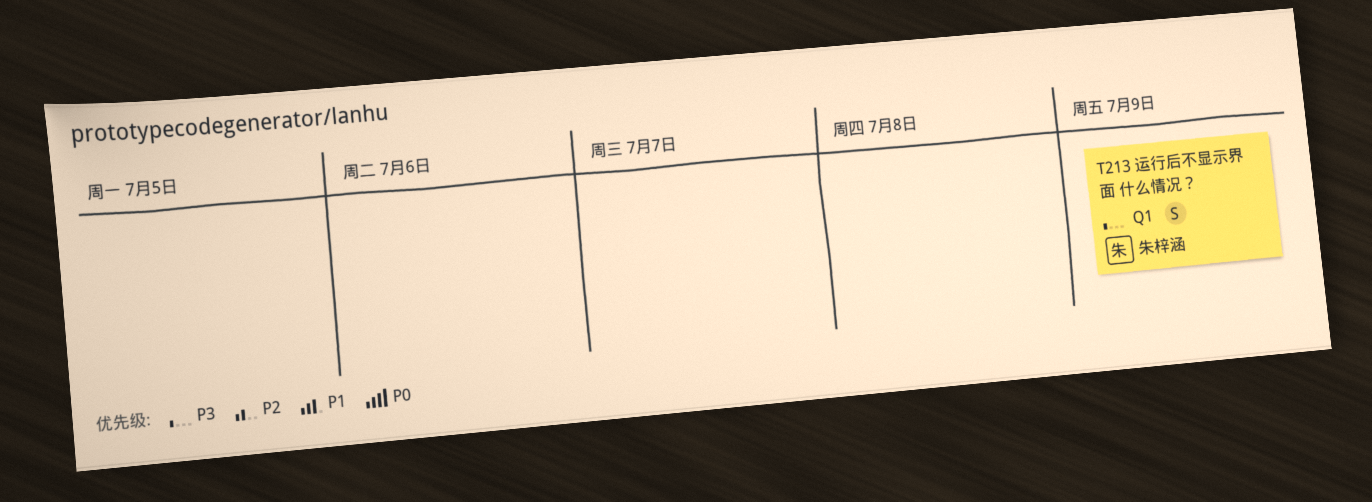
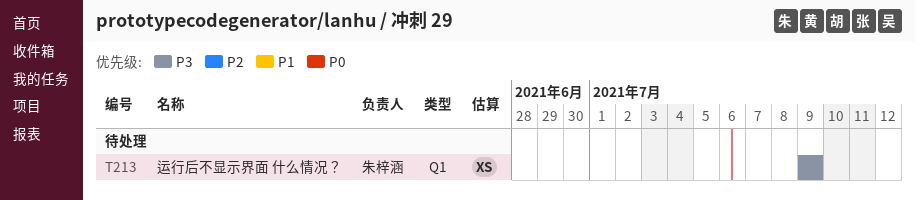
T213, estimate: S -> XS

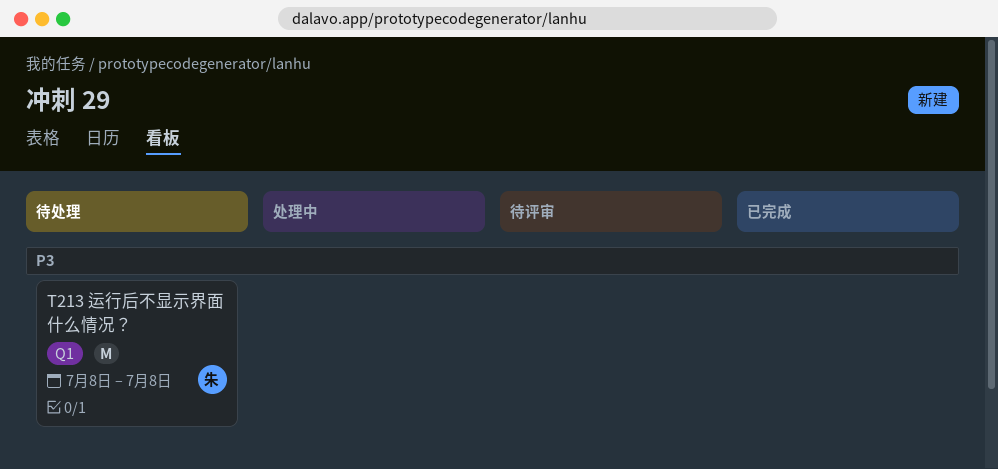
T213, estimate: XS -> M
T213, start: Jul 9 -> Jul 8
T213, due: Jul 9 -> Jul 8

